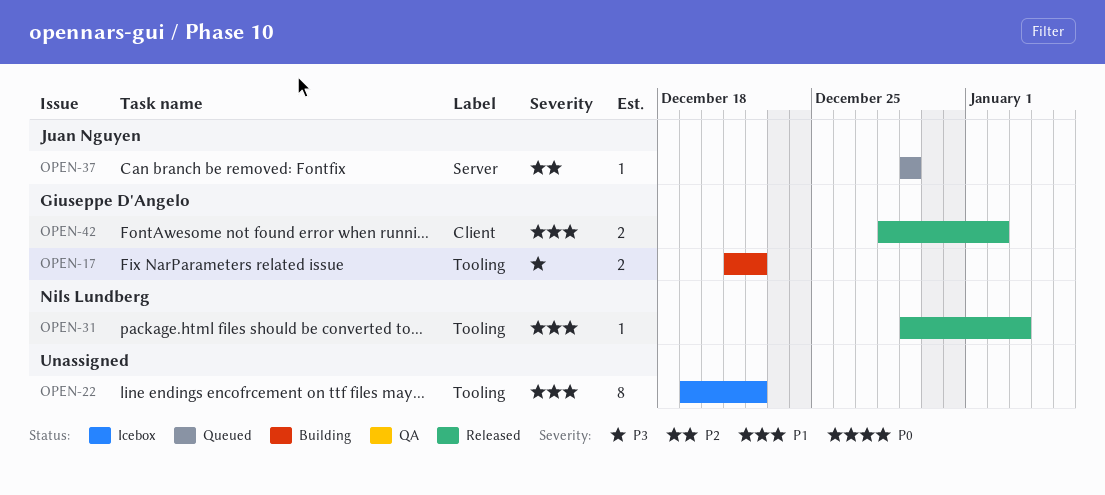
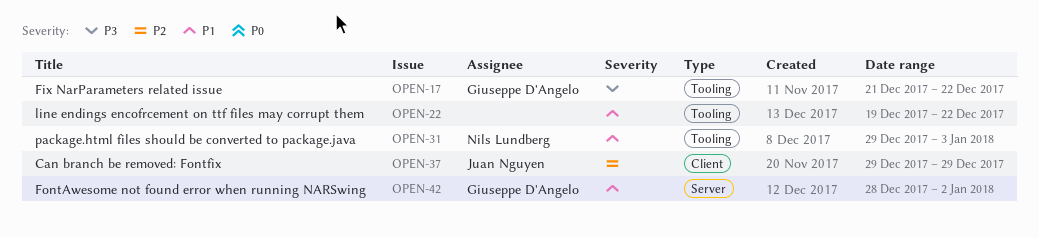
OPEN-37, label: Server -> Client
OPEN-42, label: Client -> Server

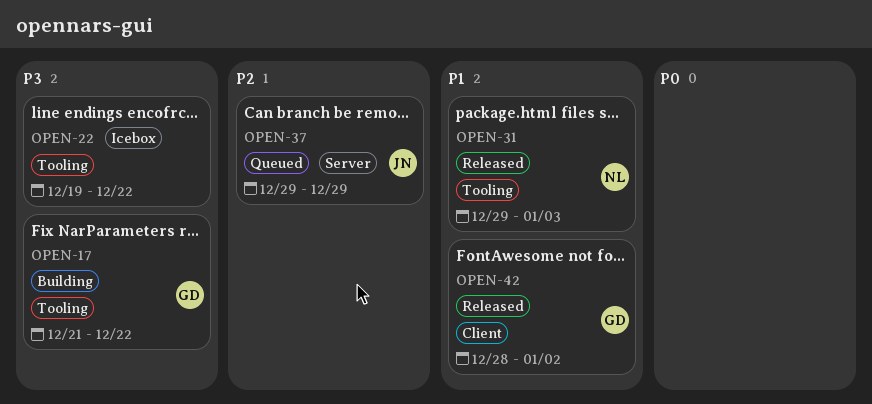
OPEN-22, priority: P1 -> P3
OPEN-37, label: Client -> Server
OPEN-42, label: Server -> Client

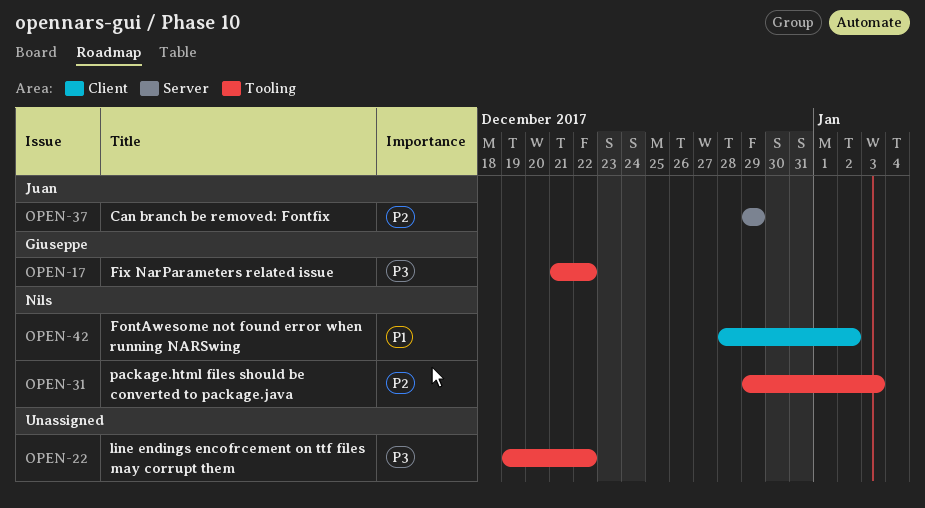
OPEN-31, priority: P1 -> P2
OPEN-42, owner: Giuseppe -> Nils

